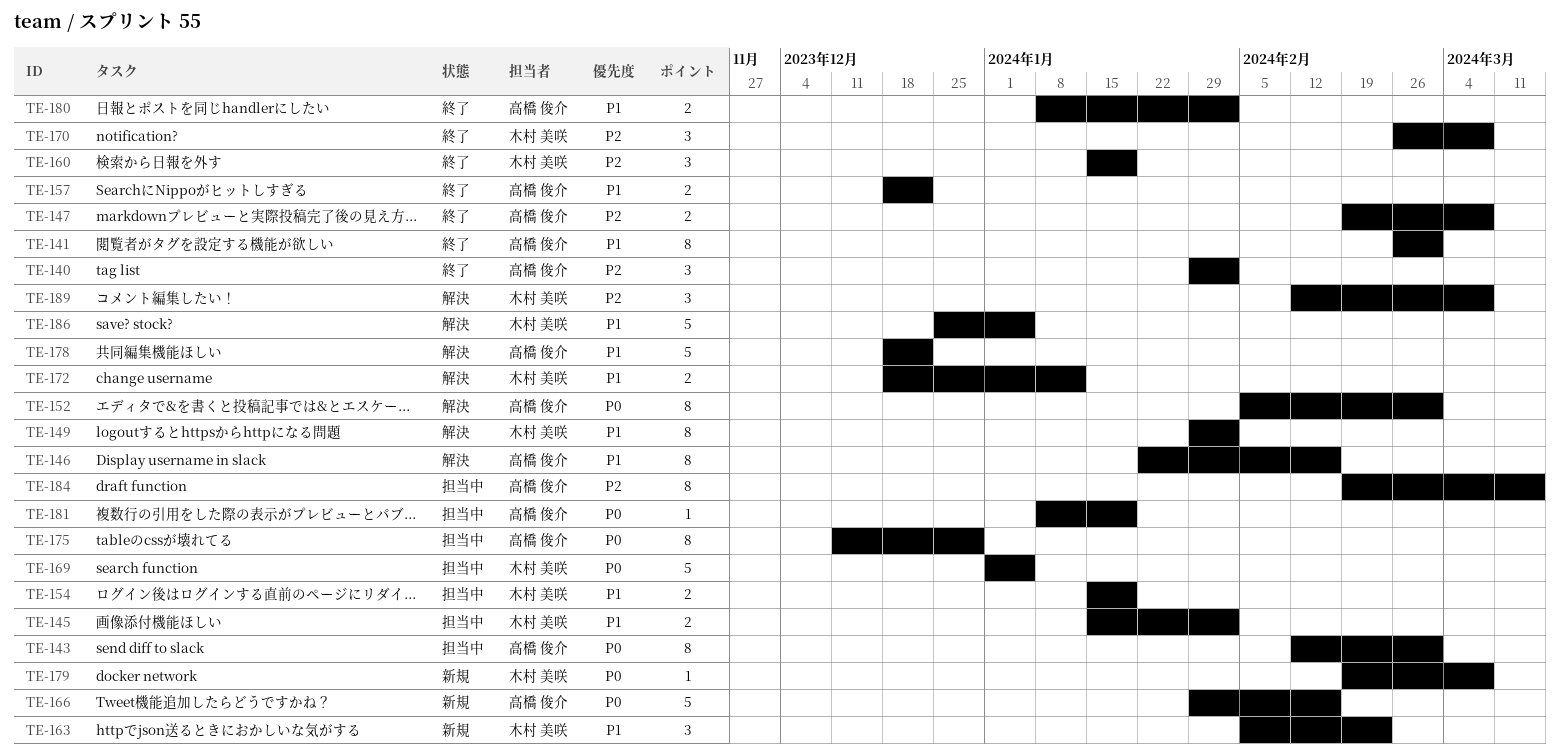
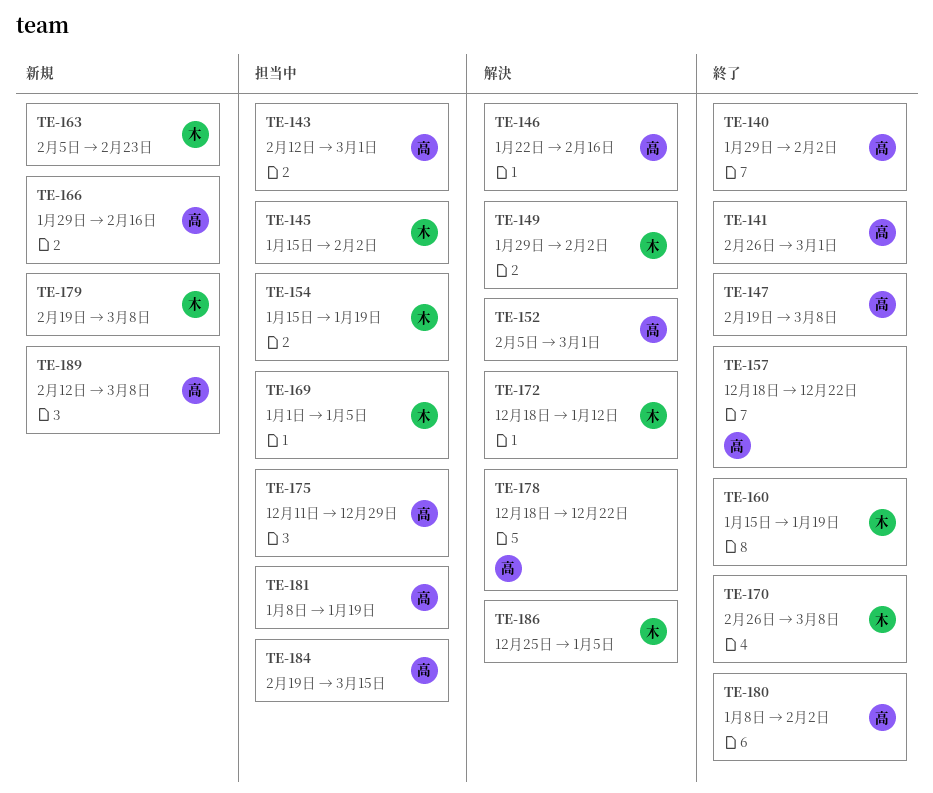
TE-189, status: 解決 -> 新規
TE-189, owner: 木村 美咲 -> 高橋 俊介

